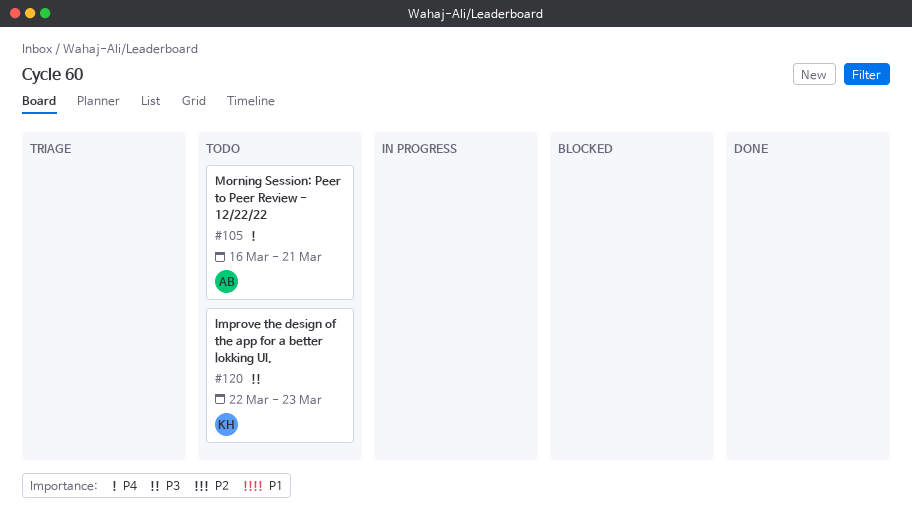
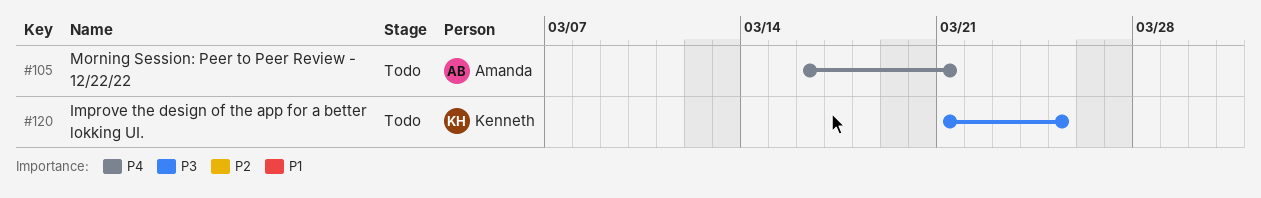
#120, start: Mar 22 -> Mar 21
#120, due: Mar 23 -> Mar 25

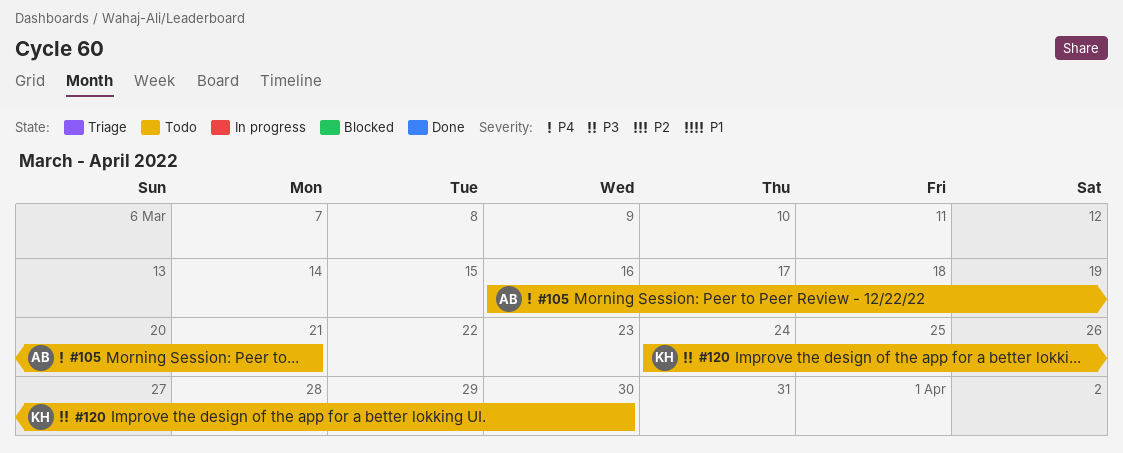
#120, start: Mar 21 -> Mar 24
#120, due: Mar 25 -> Mar 30

